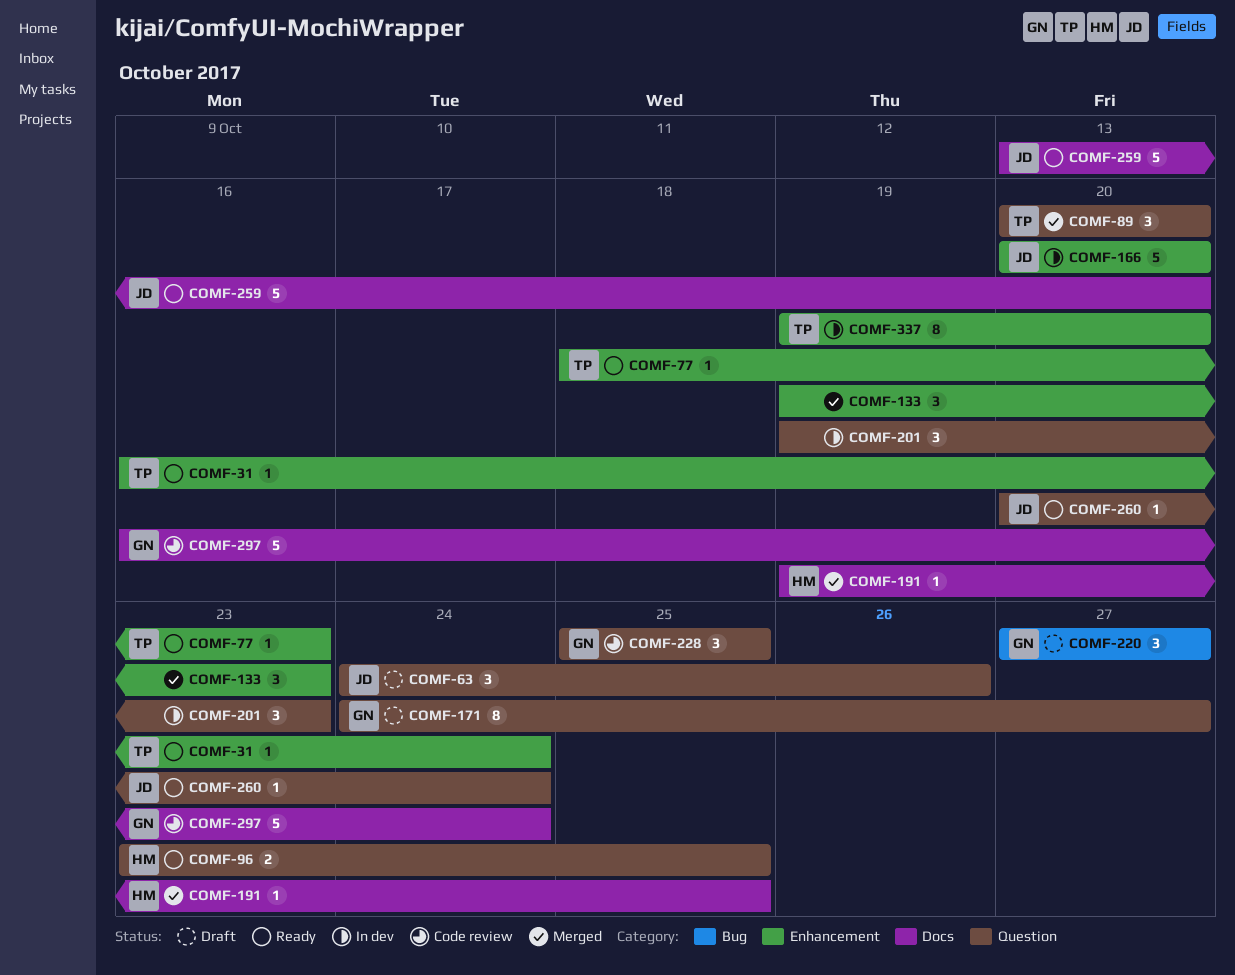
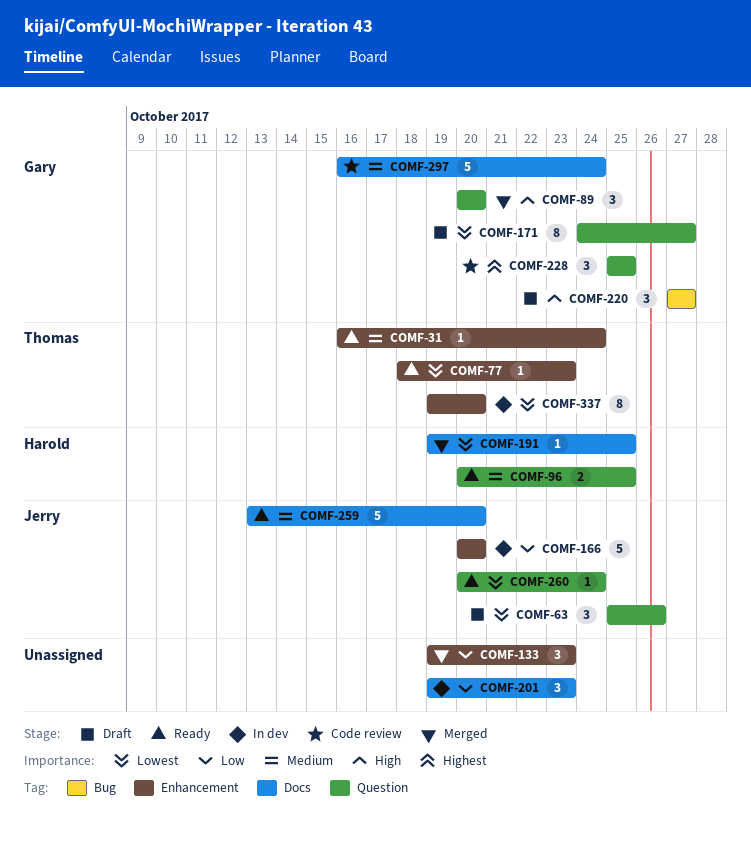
COMF-63, start: Oct 24 -> Oct 25
COMF-89, owner: Thomas -> Gary
COMF-96, start: Oct 23 -> Oct 20
COMF-201, label: Question -> Docs

